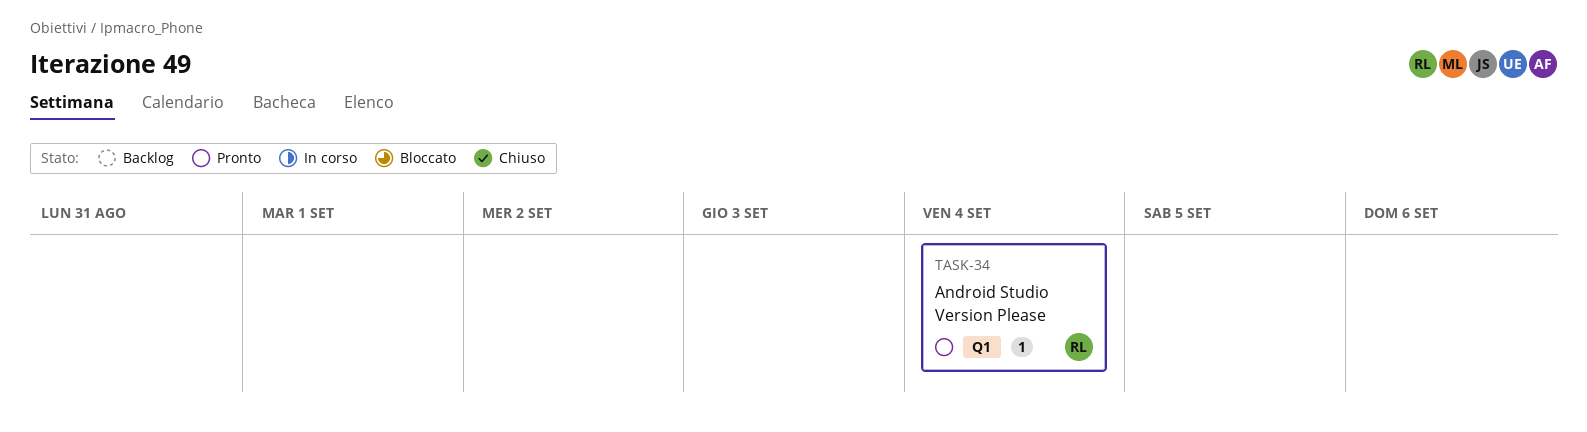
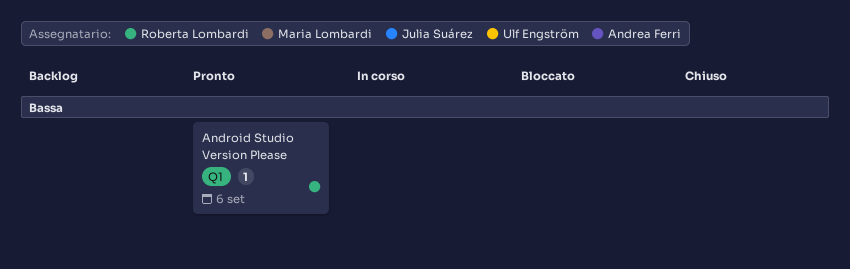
Android Studio Version Please, due: Sep 4 -> Sep 6

